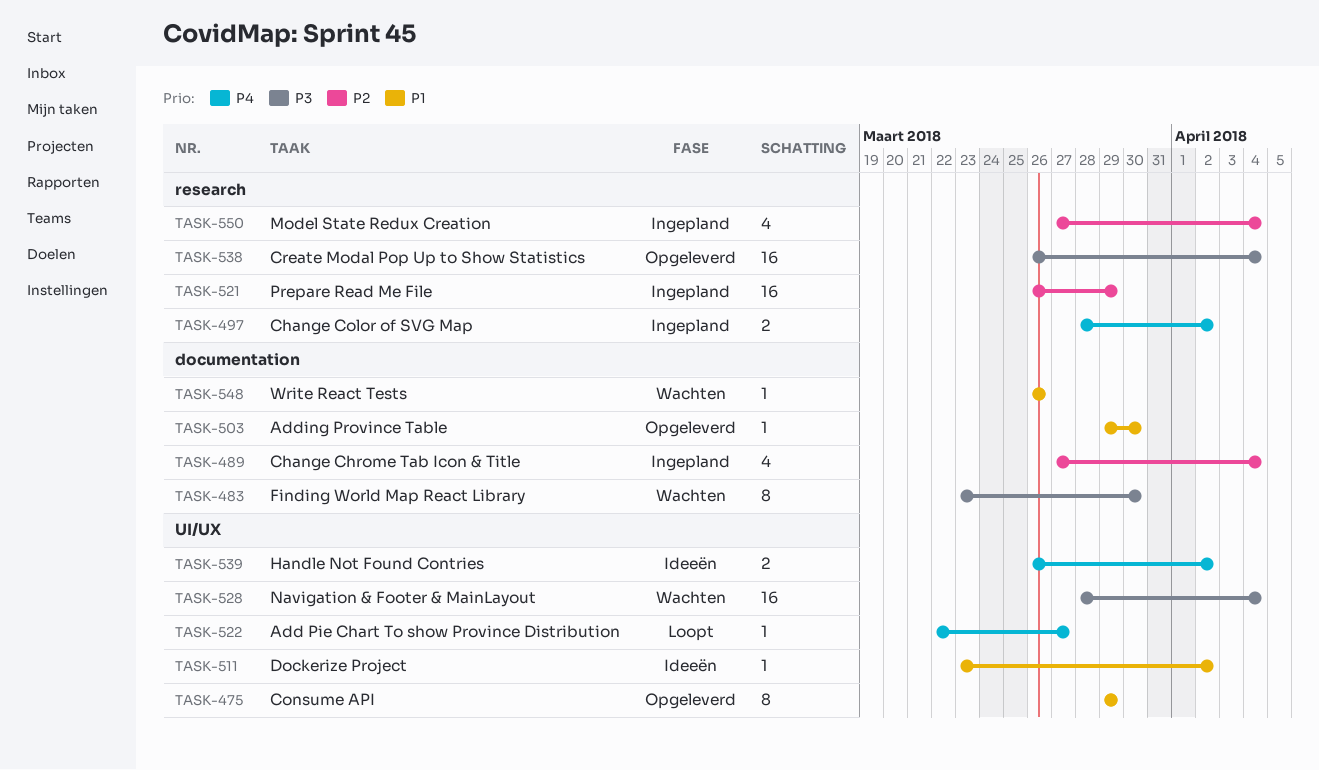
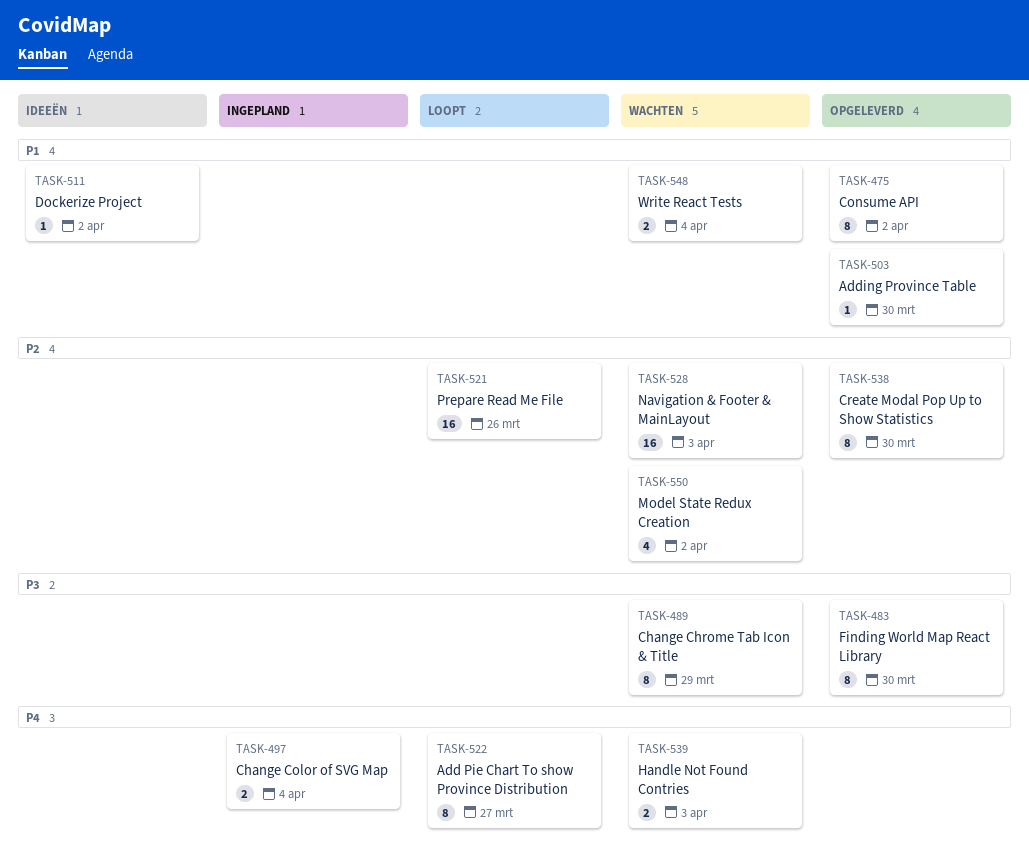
TASK-475, due: Mar 29 -> Apr 2
TASK-483, status: Wachten -> Opgeleverd
TASK-489, status: Ingepland -> Wachten
TASK-489, priority: P2 -> P3
TASK-489, estimate: 4 -> 8
TASK-489, due: Apr 4 -> Mar 29
TASK-497, due: Apr 2 -> Apr 4
TASK-521, status: Ingepland -> Loopt
TASK-521, due: Mar 29 -> Mar 26
TASK-522, estimate: 1 -> 8
TASK-528, priority: P3 -> P2
TASK-528, due: Apr 4 -> Apr 3
TASK-538, priority: P3 -> P2
TASK-538, estimate: 16 -> 8
TASK-538, due: Apr 4 -> Mar 30
TASK-539, status: Ideeën -> Wachten
TASK-539, due: Apr 2 -> Apr 3
TASK-548, estimate: 1 -> 2
TASK-548, due: Mar 26 -> Apr 4
TASK-550, status: Ingepland -> Wachten
TASK-550, due: Apr 4 -> Apr 2

